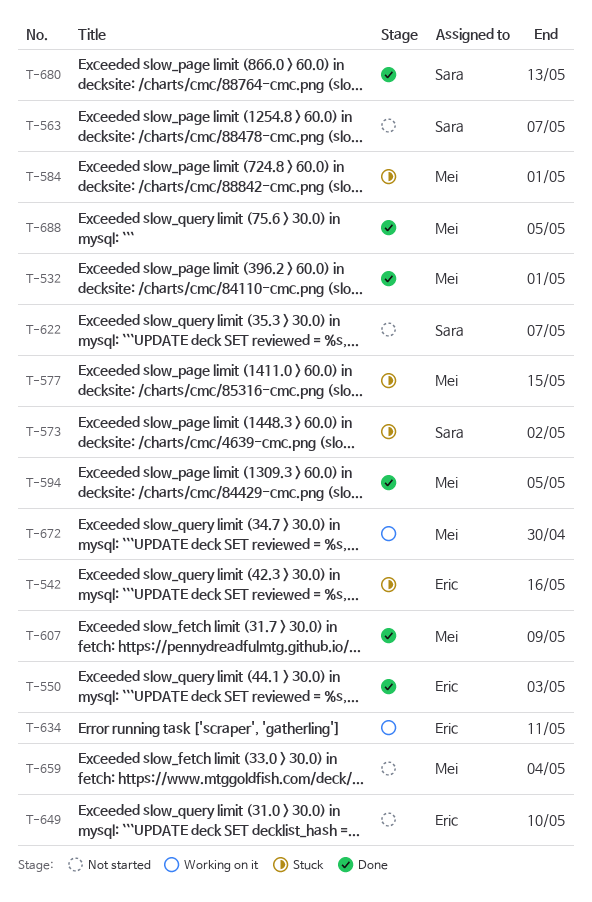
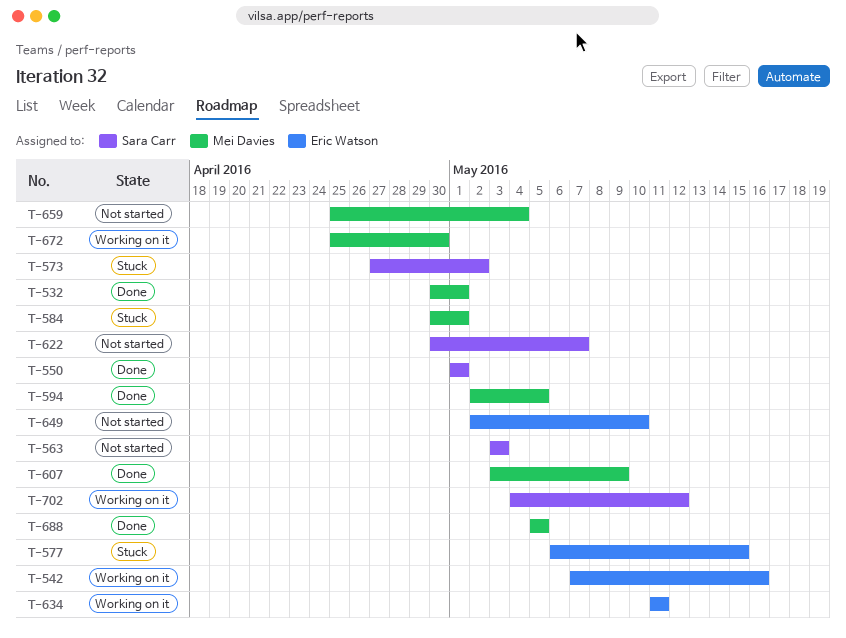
T-542, status: Stuck -> Working on it
T-550, owner: Eric Watson -> Sara Carr
T-550, due: May 3 -> May 1
T-563, due: May 7 -> May 3
T-577, owner: Mei Davies -> Eric Watson
T-680: present -> none
T-702: none -> present

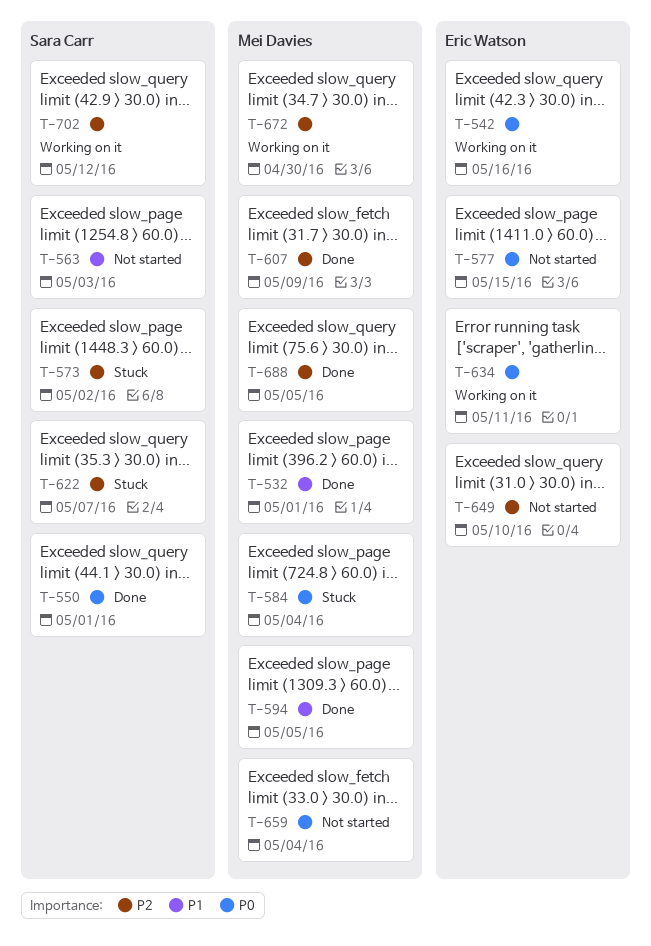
T-577, status: Stuck -> Not started
T-584, due: May 1 -> May 4
T-622, status: Not started -> Stuck

